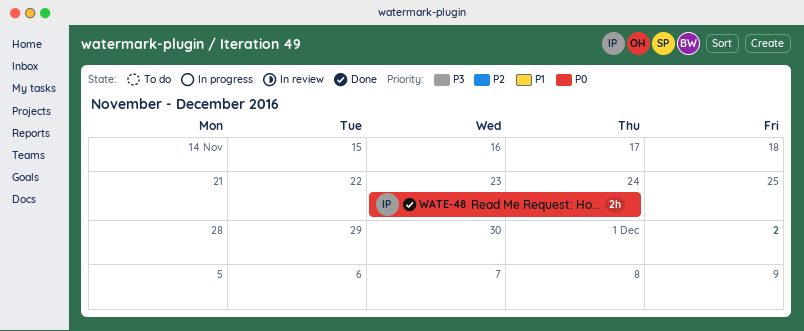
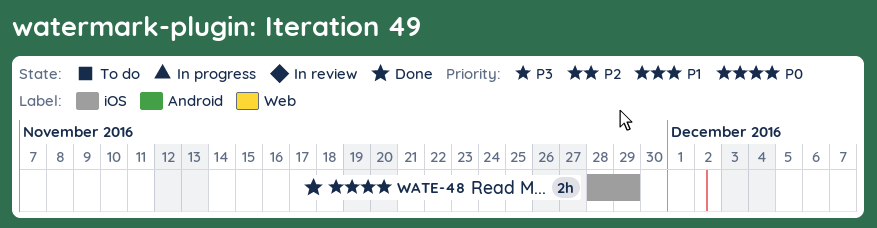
WATE-48, start: Nov 23 -> Nov 28
WATE-48, due: Nov 24 -> Nov 29

